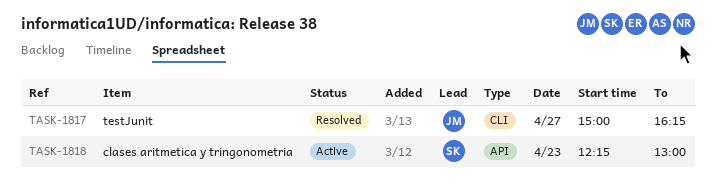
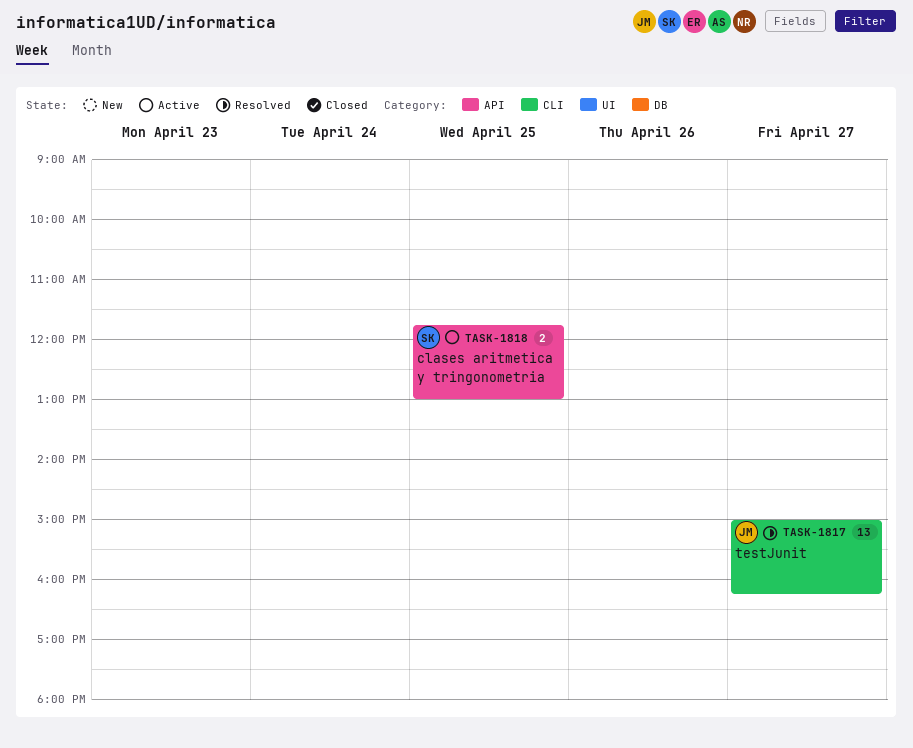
TASK-1818, day: Apr 23 -> Apr 25
TASK-1818, begins: 12:15 -> 11:45

